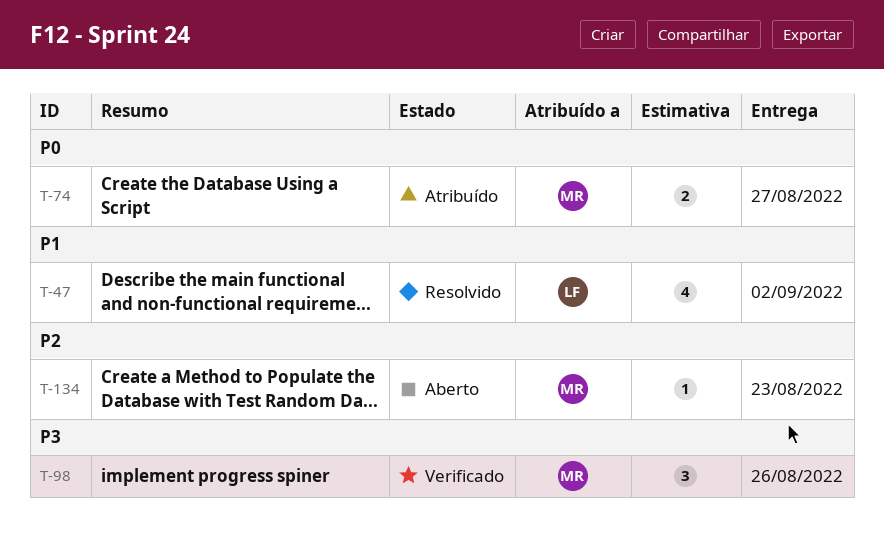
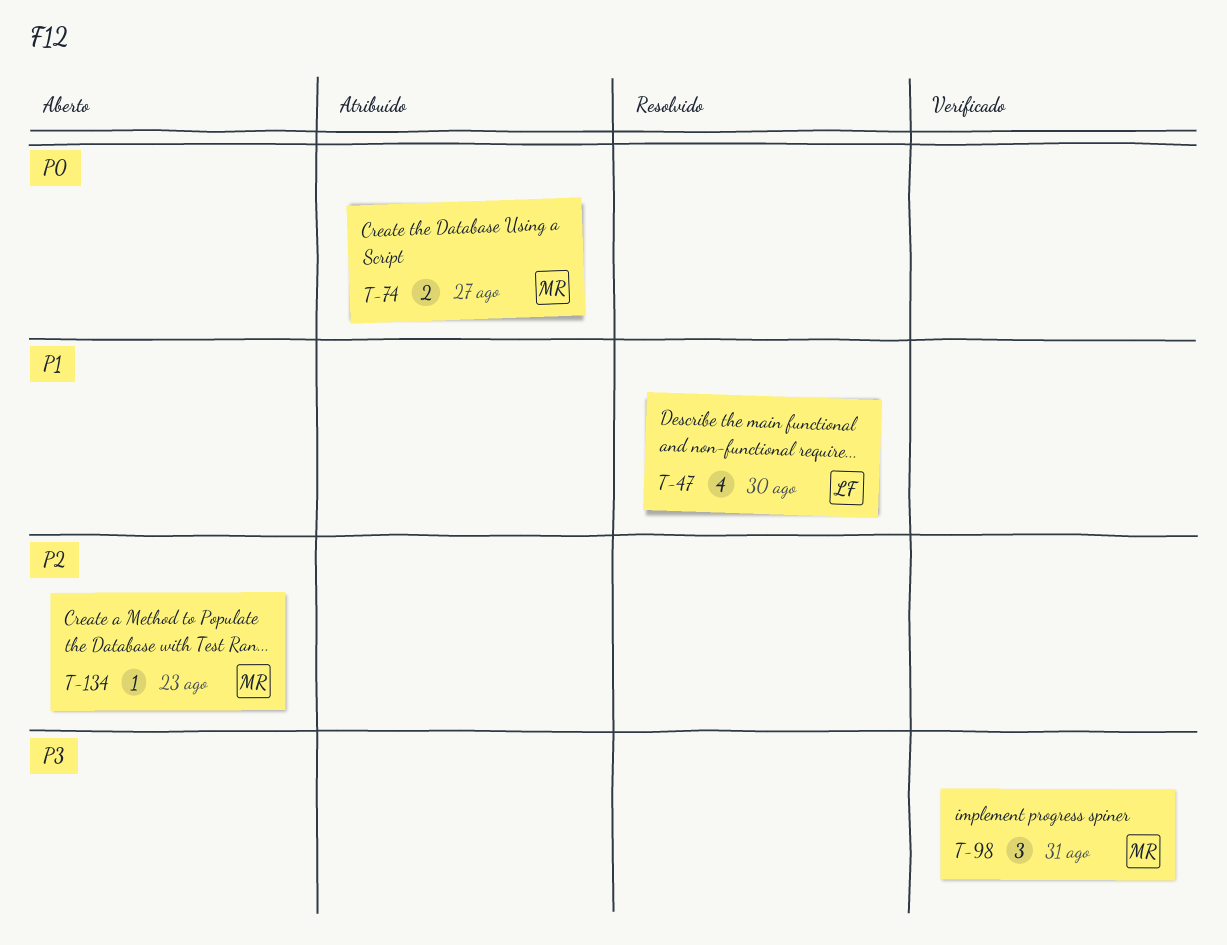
T-47, due: Sep 2 -> Aug 30
T-98, due: Aug 26 -> Aug 31

